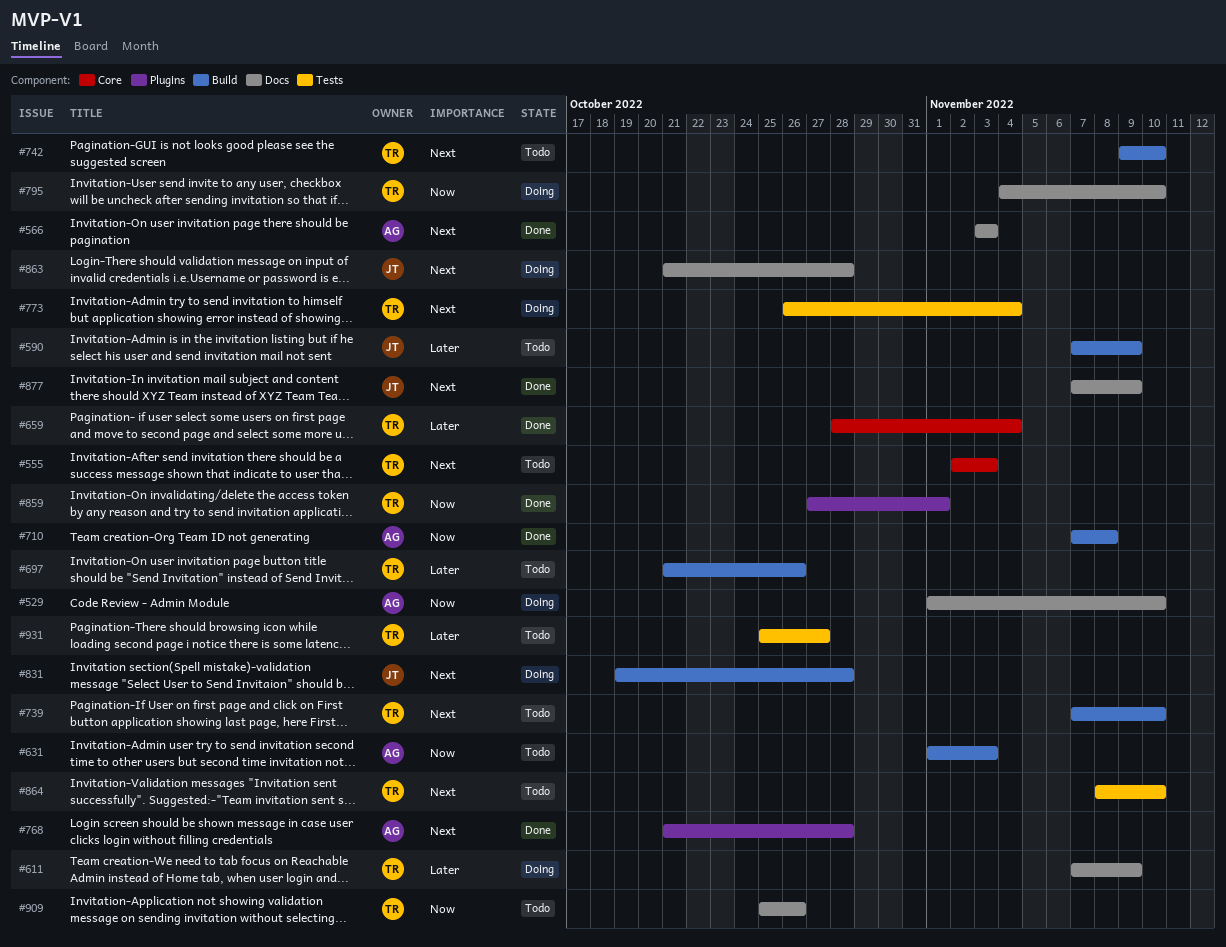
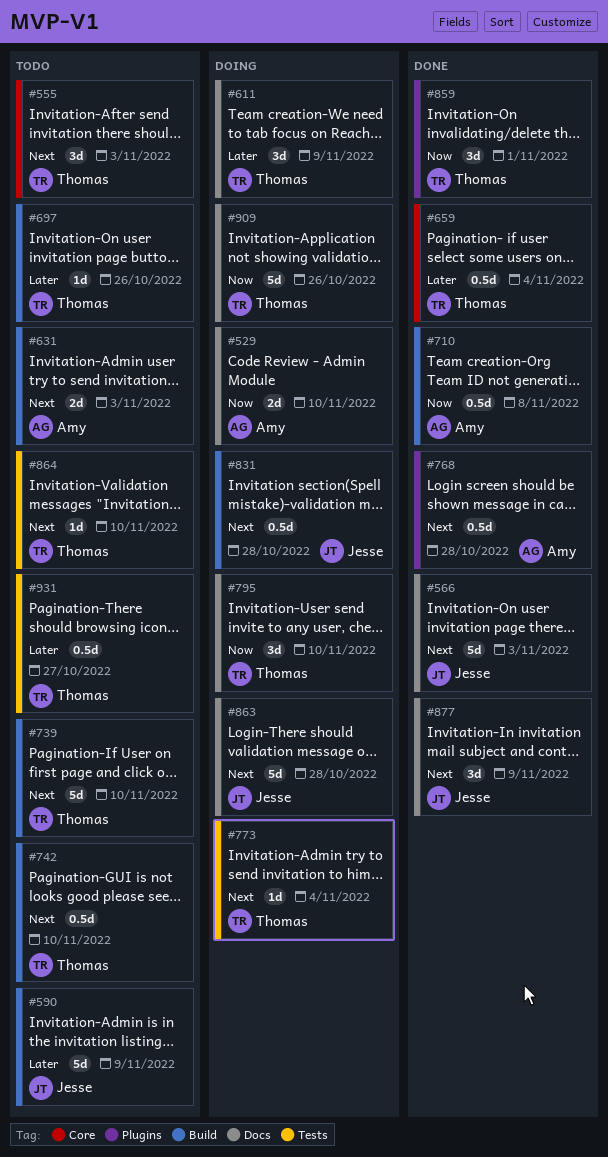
#566, owner: Amy -> Jesse
#631, priority: Now -> Next
#909, status: Todo -> Doing

